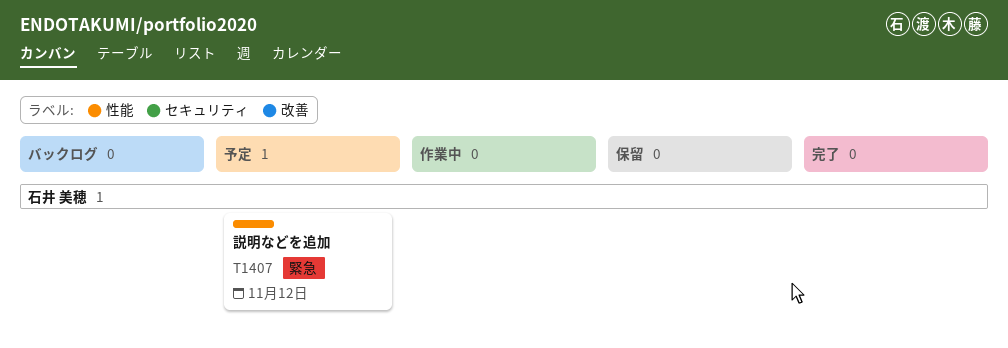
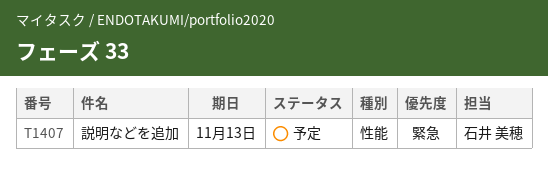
T1407, due: Nov 12 -> Nov 13

